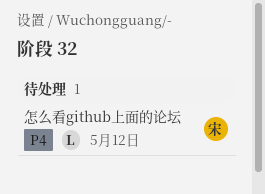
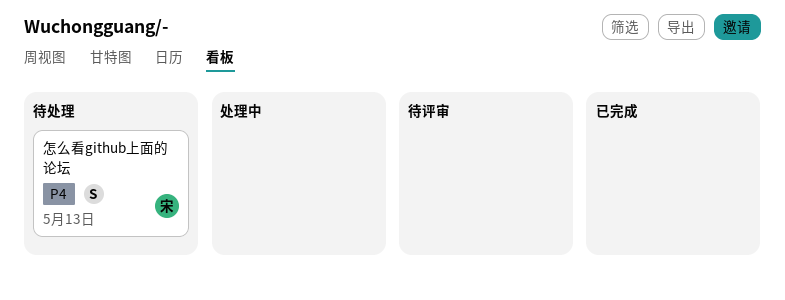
怎么看github上面的论坛, estimate: L -> S
怎么看github上面的论坛, due: May 12 -> May 13

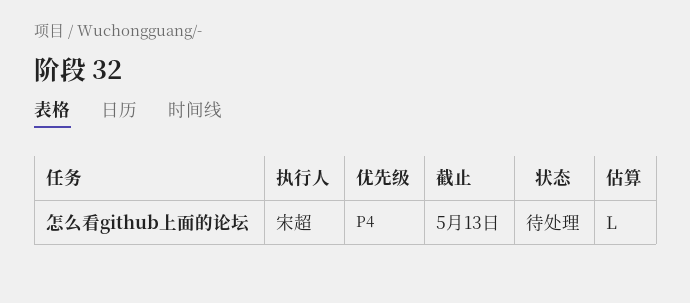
怎么看github上面的论坛, estimate: S -> L

